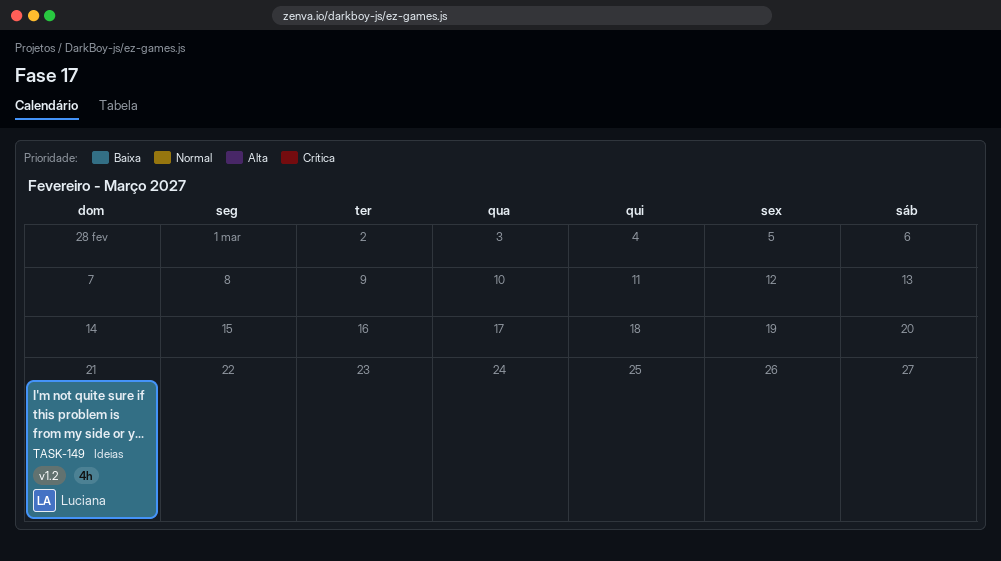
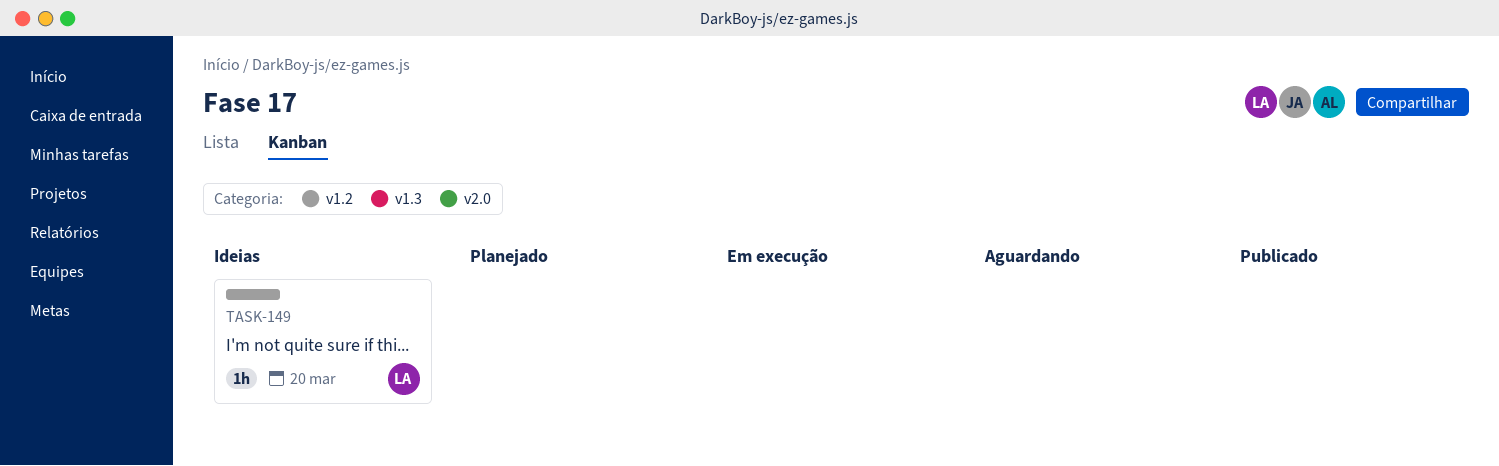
TASK-149, estimate: 4h -> 1h
TASK-149, due: Mar 21 -> Mar 20

